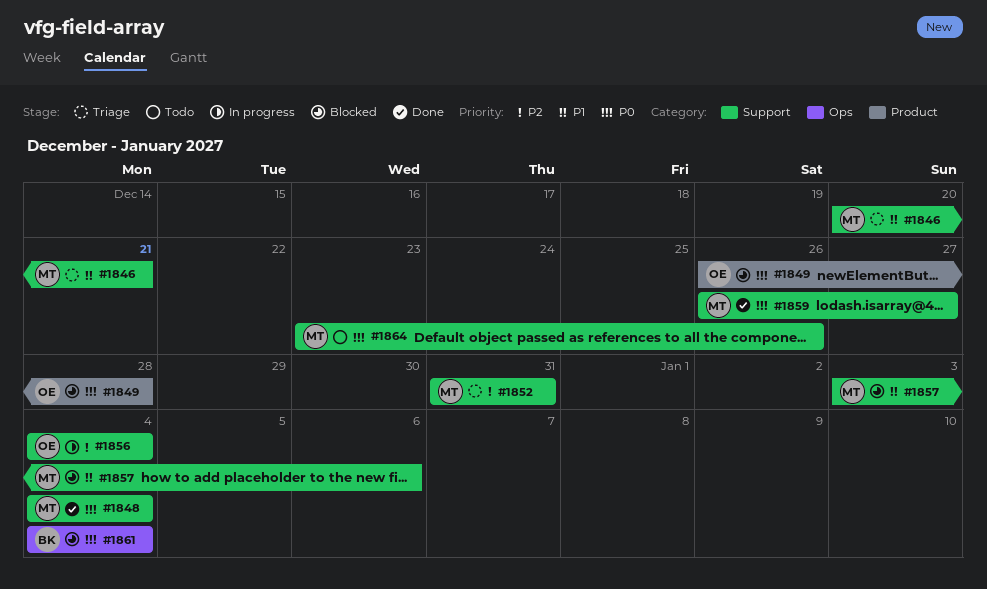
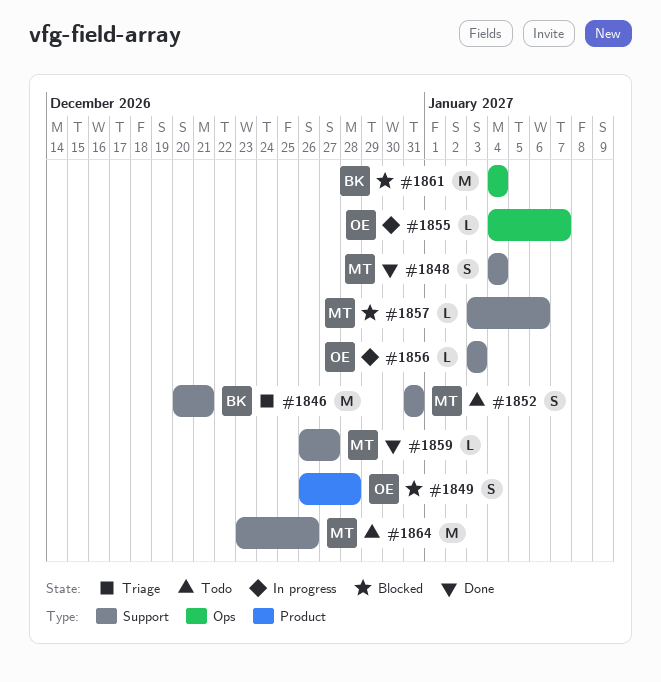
#1846, owner: MT -> BK
#1852, status: Triage -> Todo
#1855: none -> present
#1856, start: Jan 4 -> Jan 3
#1856, due: Jan 4 -> Jan 3

